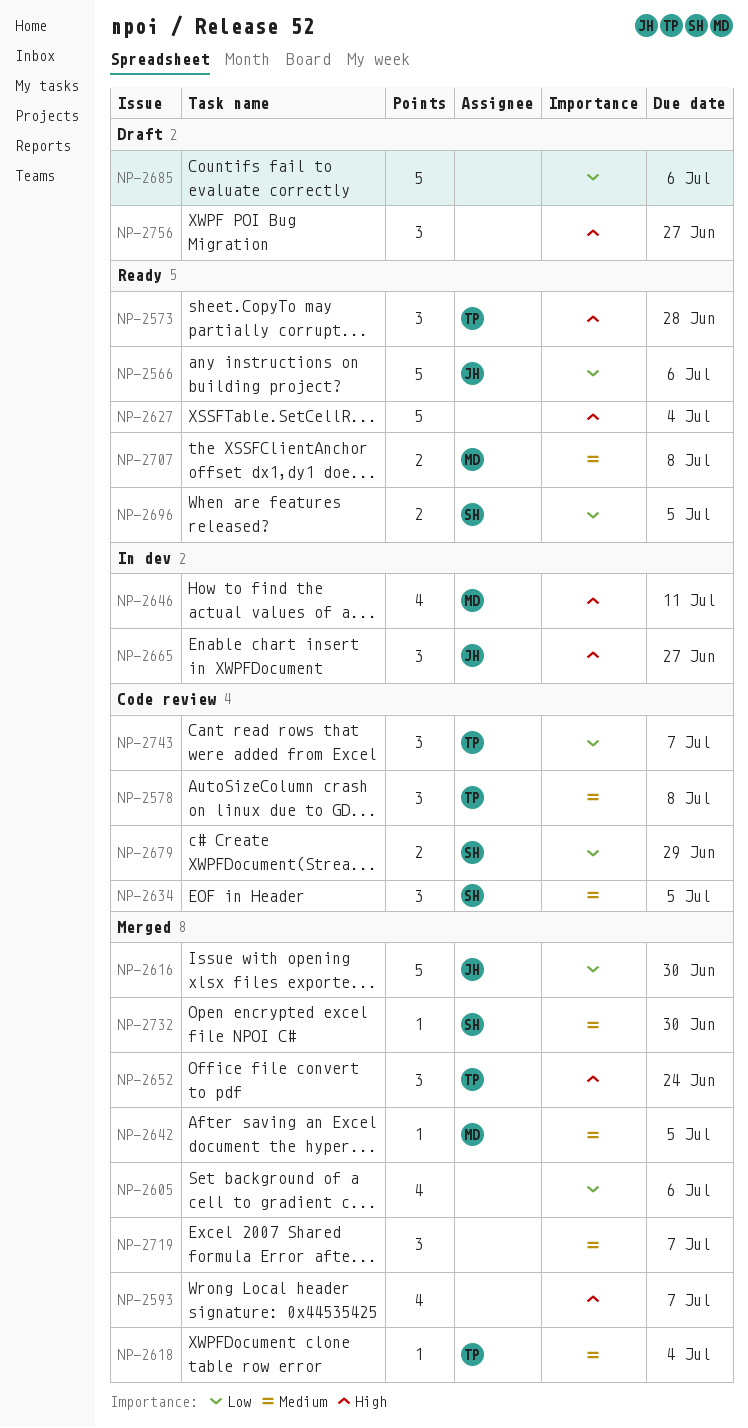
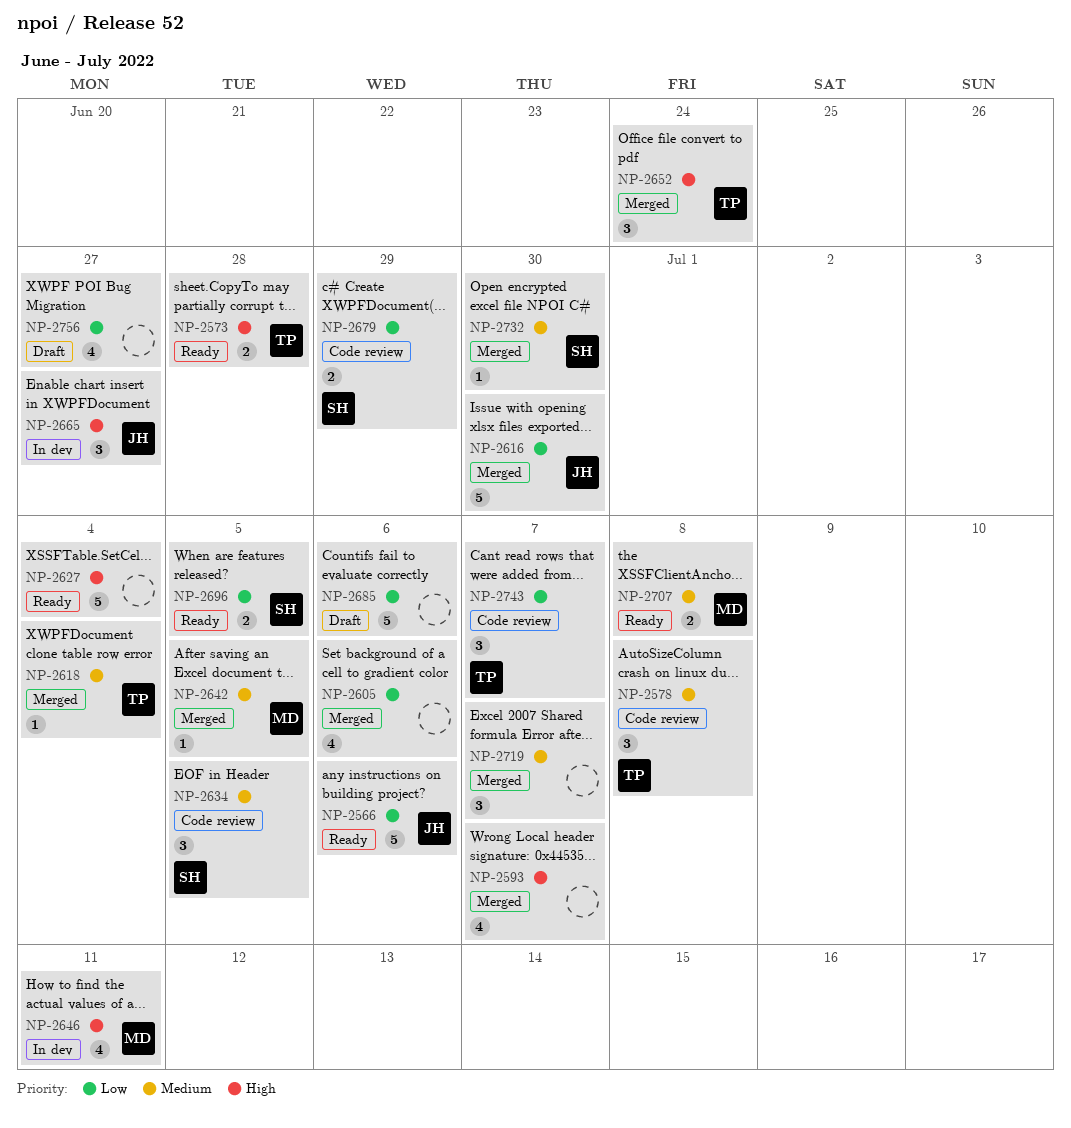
NP-2573, estimate: 3 -> 2
NP-2756, priority: High -> Low
NP-2756, estimate: 3 -> 4

